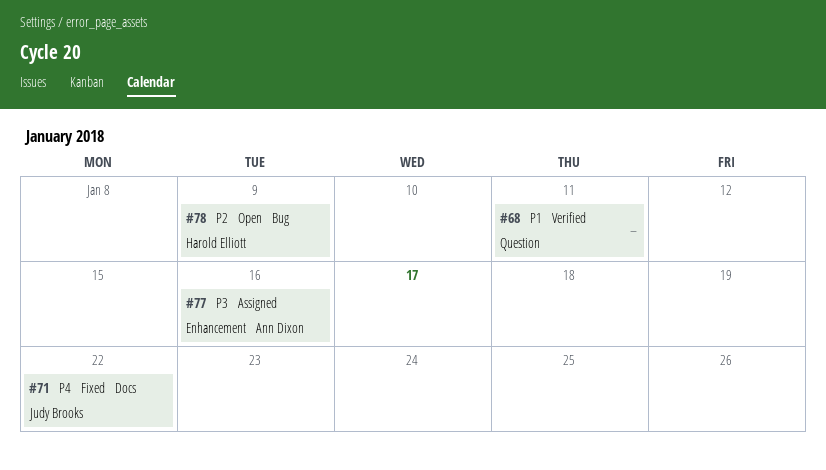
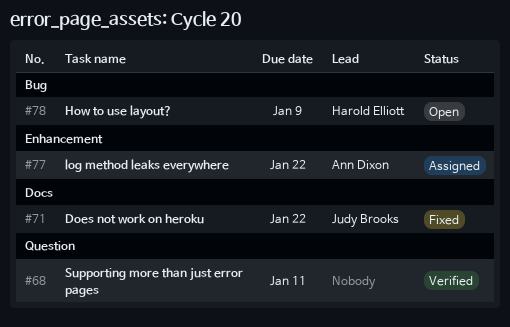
#77, due: Jan 16 -> Jan 22

